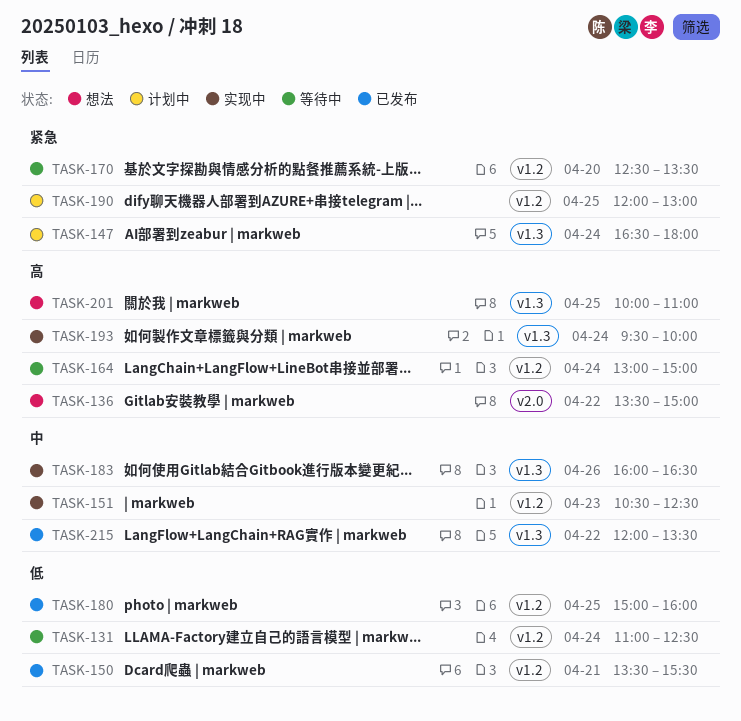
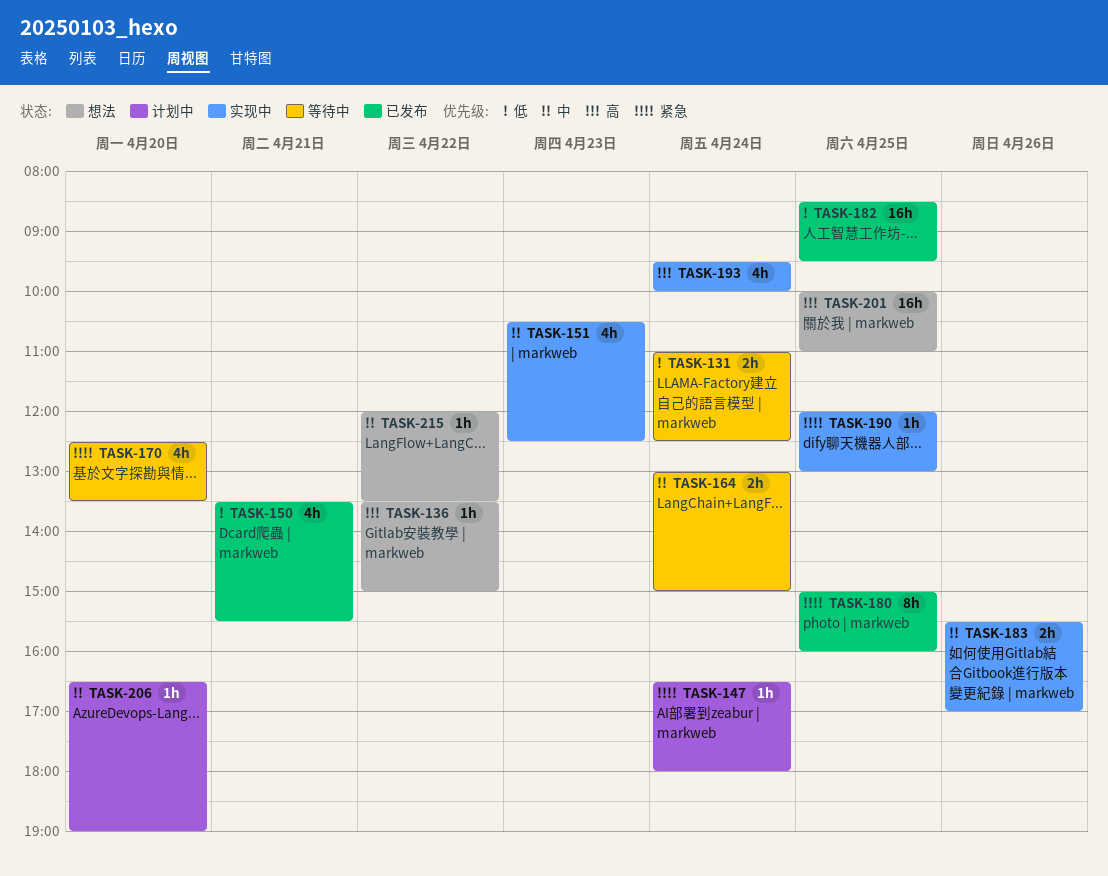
TASK-164, priority: 高 -> 中
TASK-180, priority: 低 -> 紧急
TASK-182: none -> present
TASK-183, begins: 16:00 -> 15:30
TASK-183, ends: 16:30 -> 17:00
TASK-190, status: 计划中 -> 实现中
TASK-206: none -> present
TASK-215, status: 已发布 -> 想法

